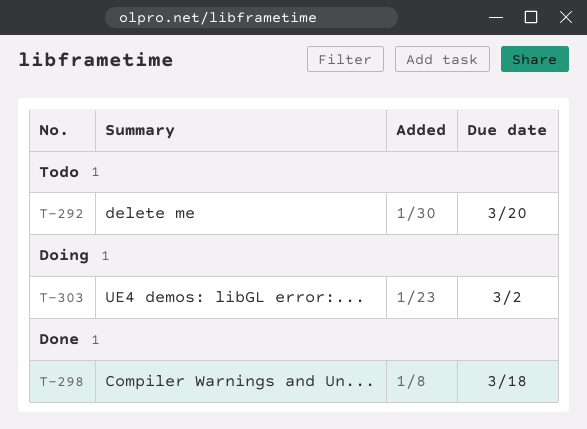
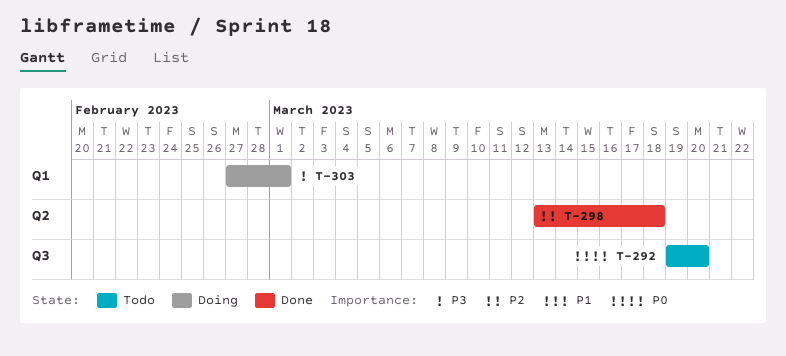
T-303, due: Mar 2 -> Mar 1

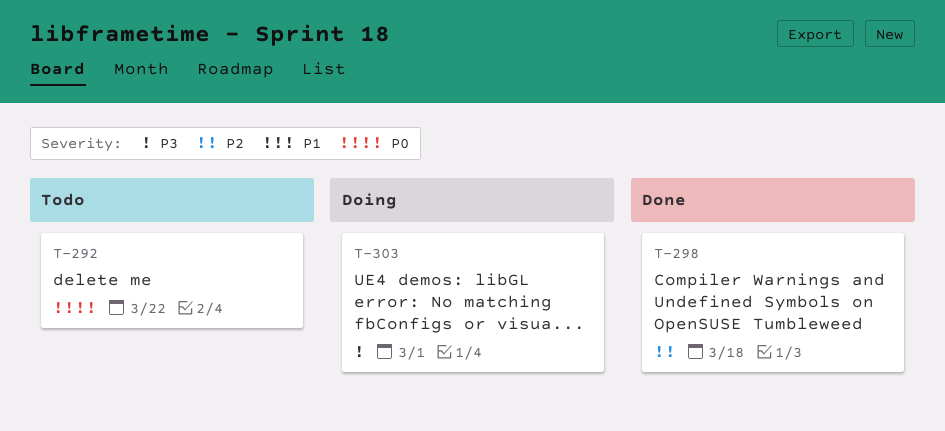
T-292, due: Mar 20 -> Mar 22

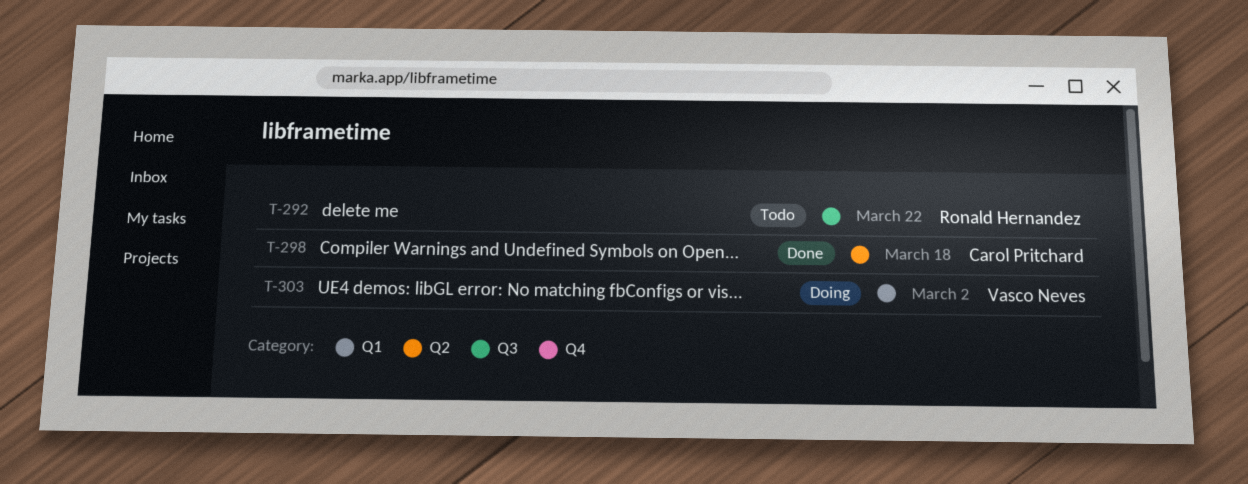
T-303, due: Mar 1 -> Mar 2

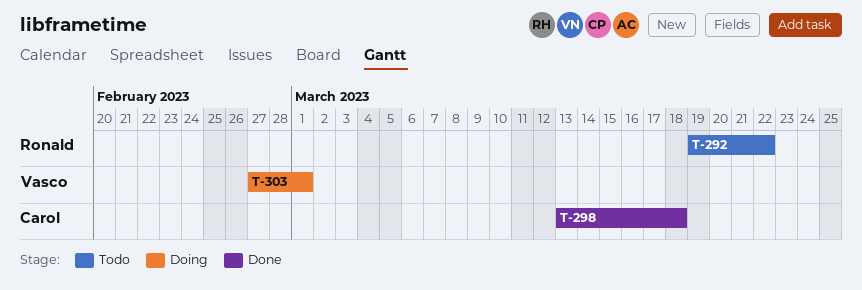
T-303, due: Mar 2 -> Mar 1

